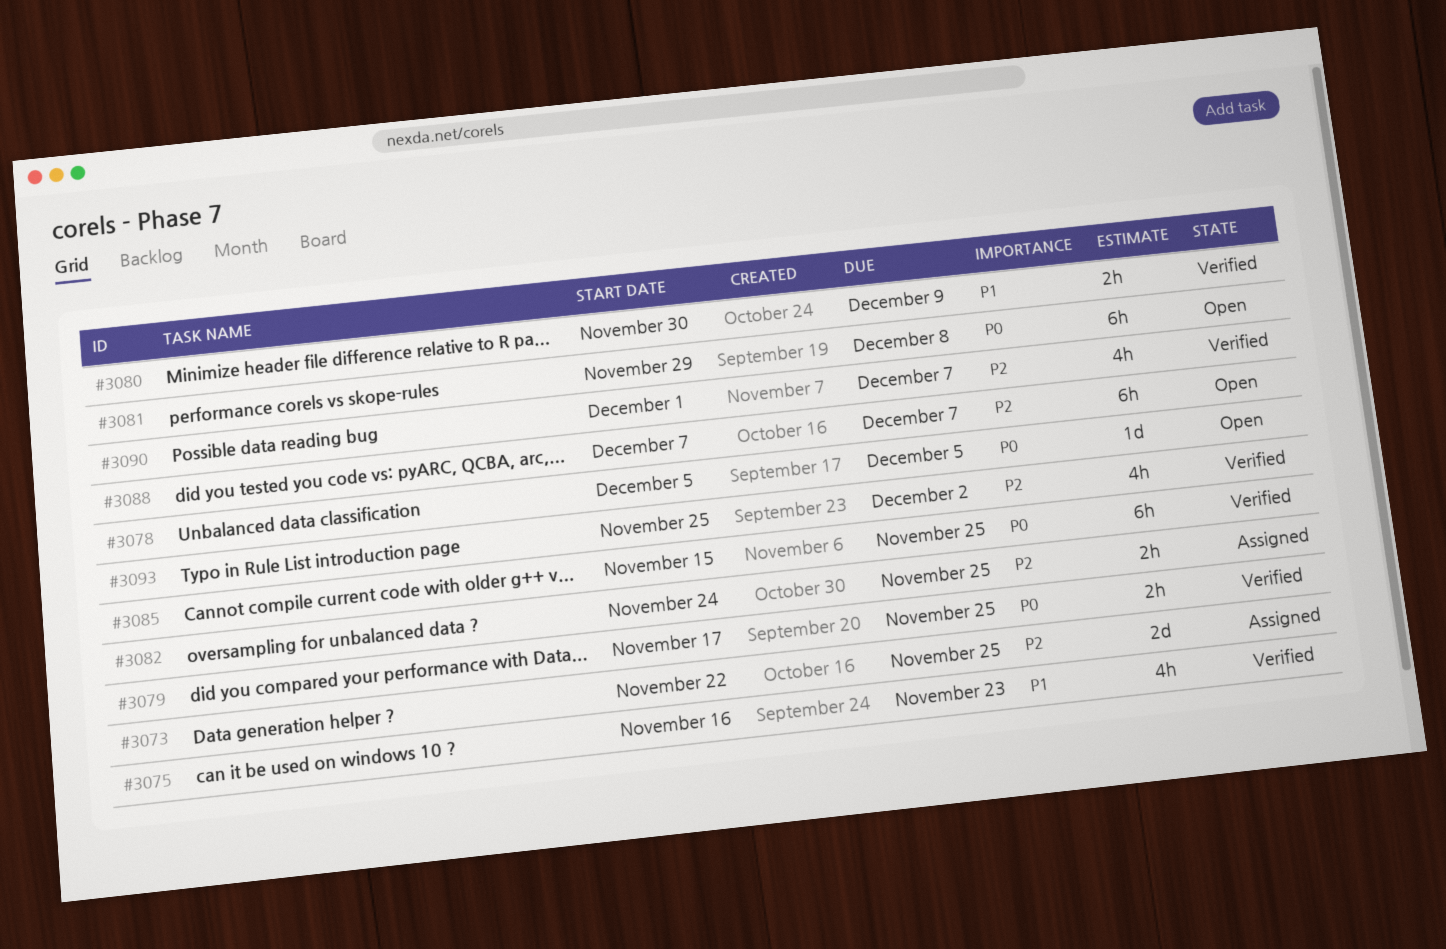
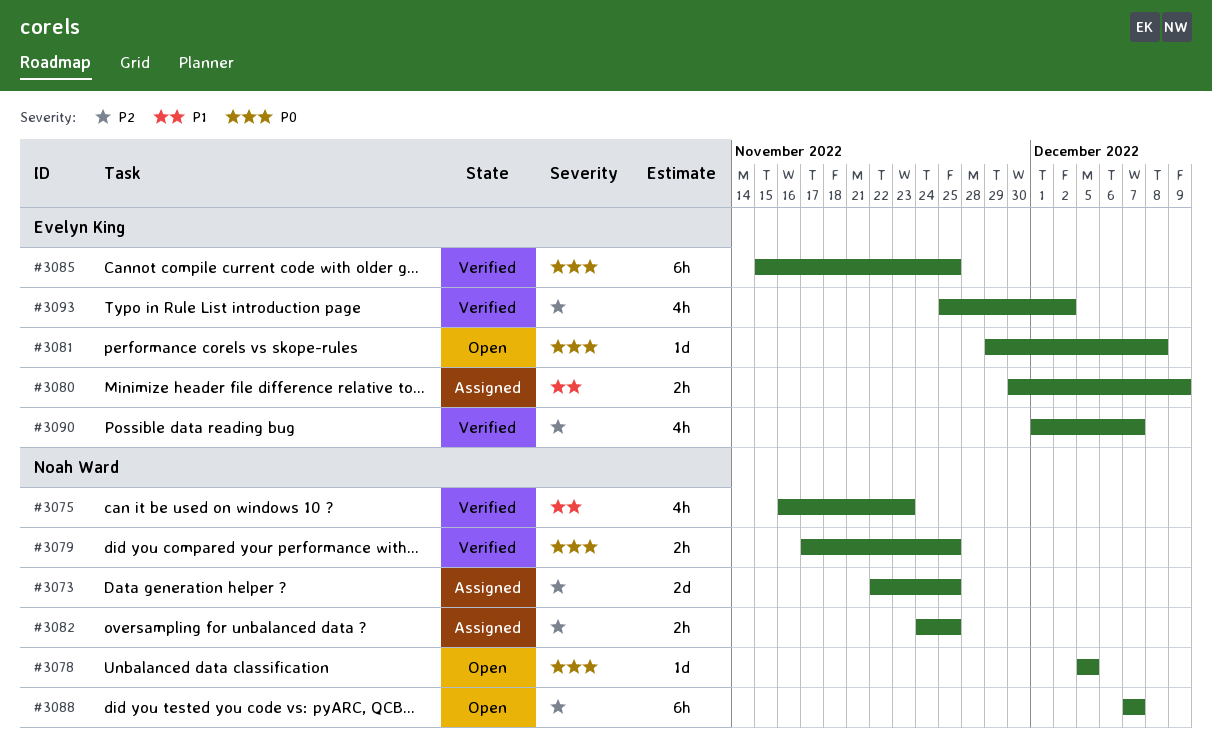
#3080, status: Verified -> Assigned
#3081, estimate: 6h -> 1d

